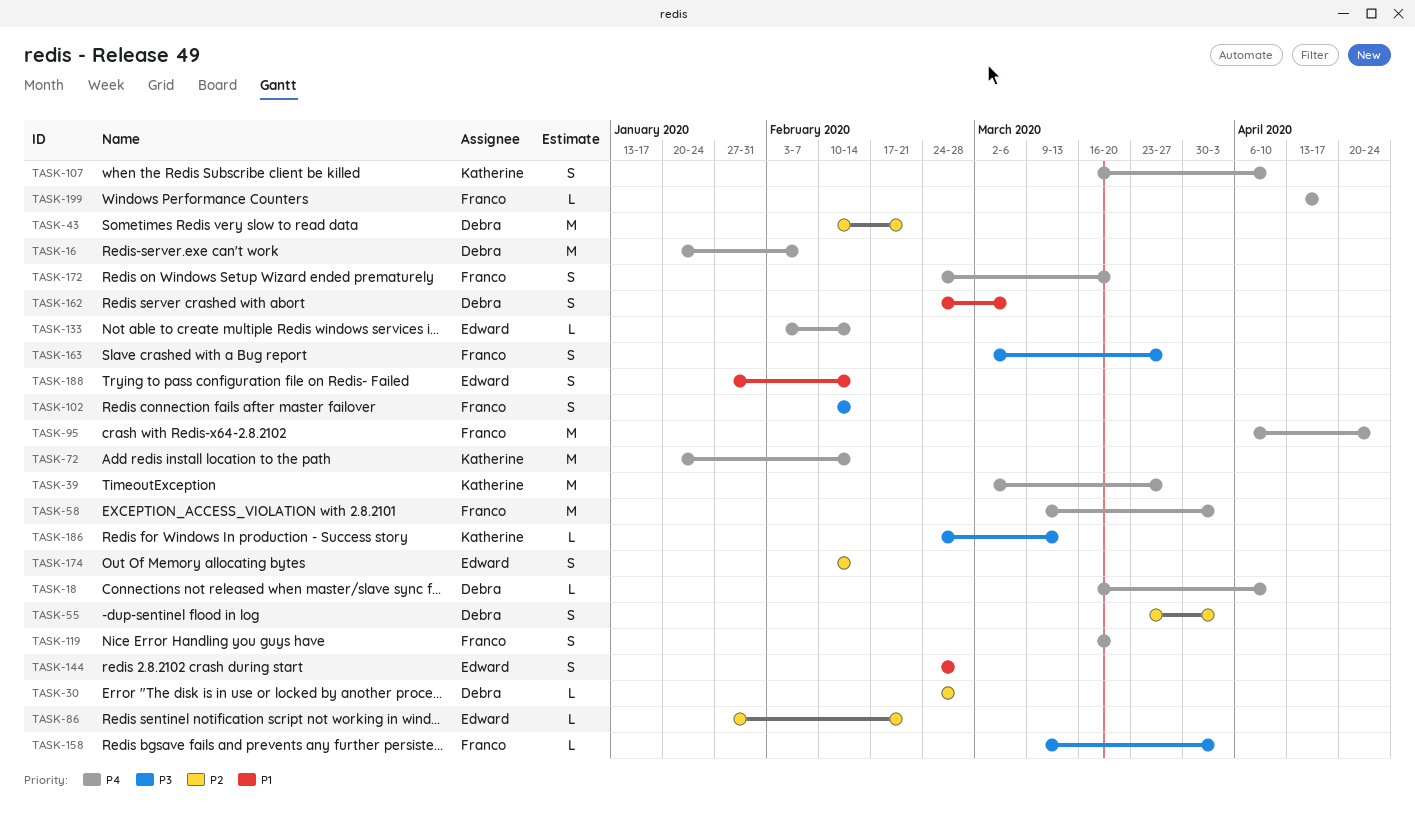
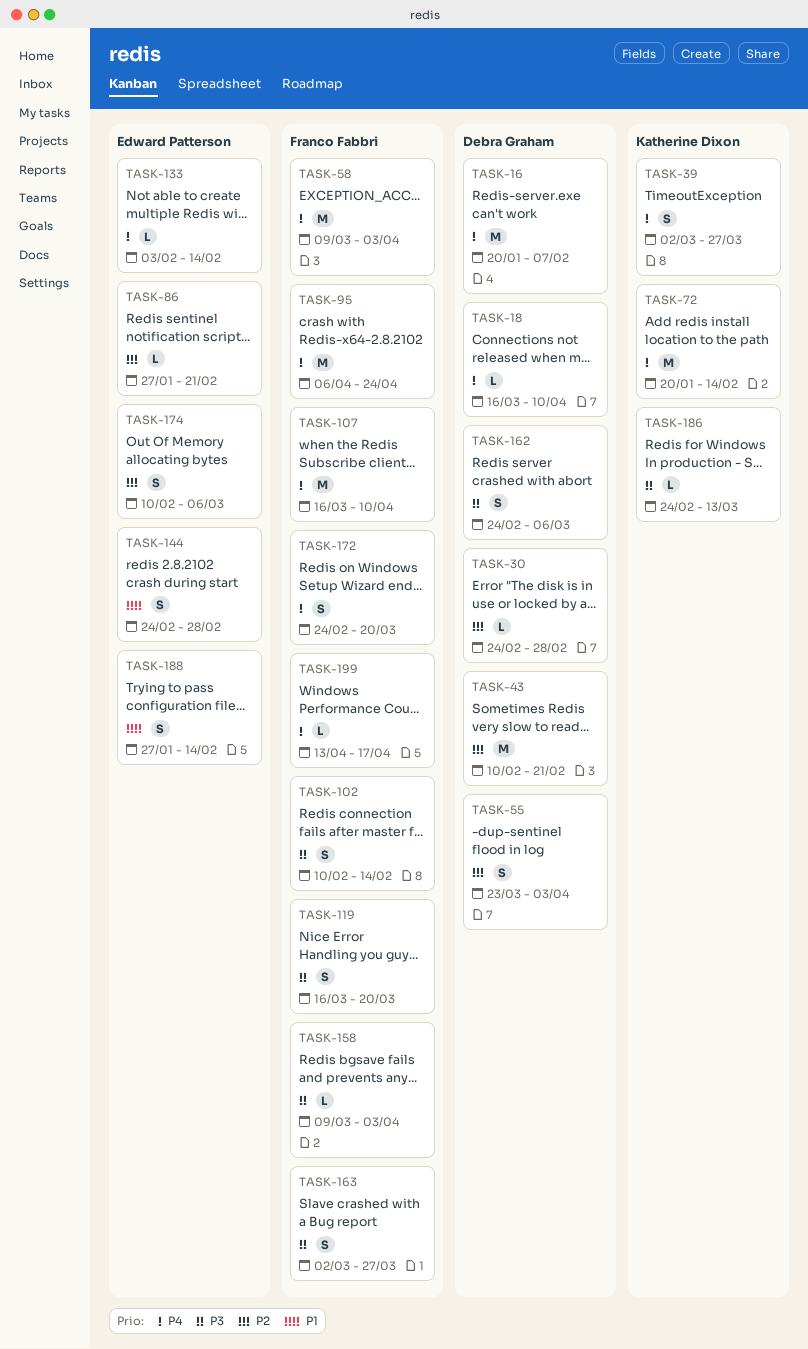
TASK-39, estimate: M -> S
TASK-107, owner: Katherine Dixon -> Franco Fabbri
TASK-107, estimate: S -> M
TASK-119, priority: P4 -> P3
TASK-162, priority: P1 -> P3
TASK-174, due: Feb 14 -> Mar 6

